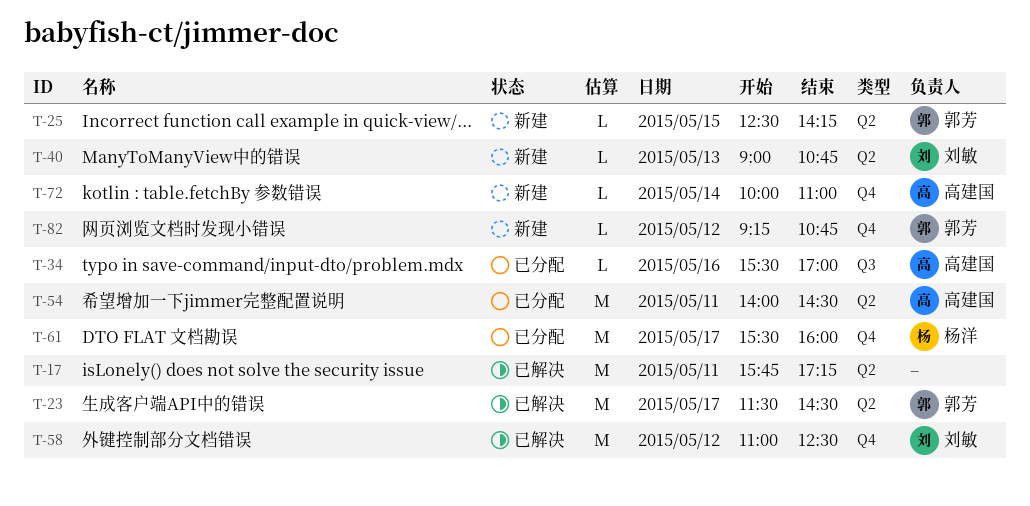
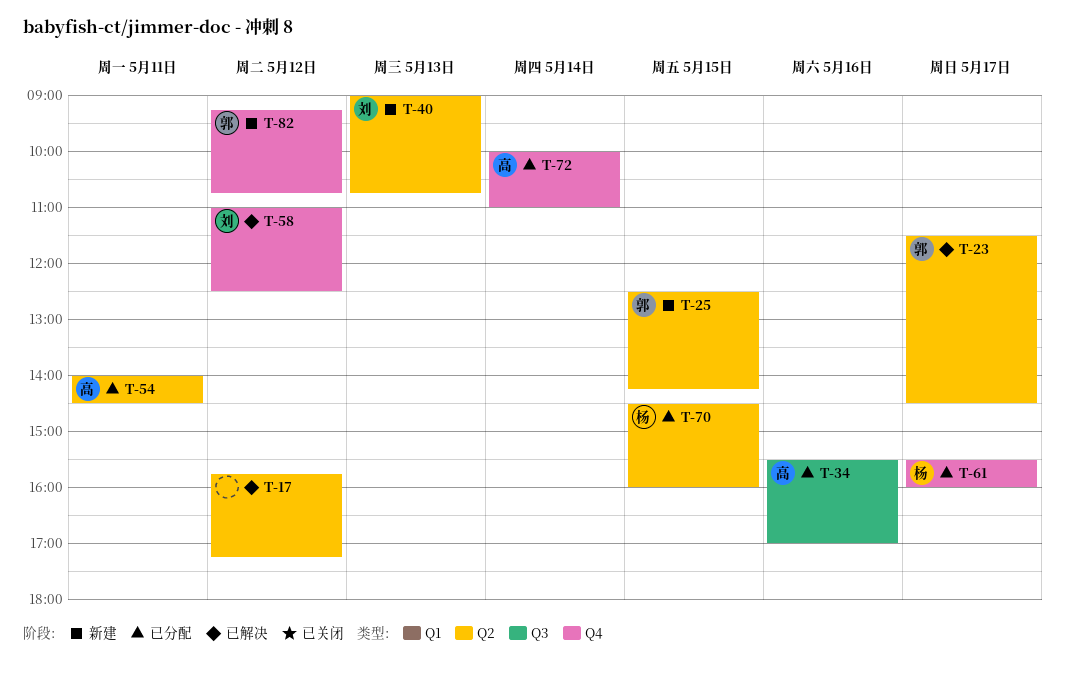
T-17, day: May 11 -> May 12
T-70: none -> present
T-72, status: 新建 -> 已分配

